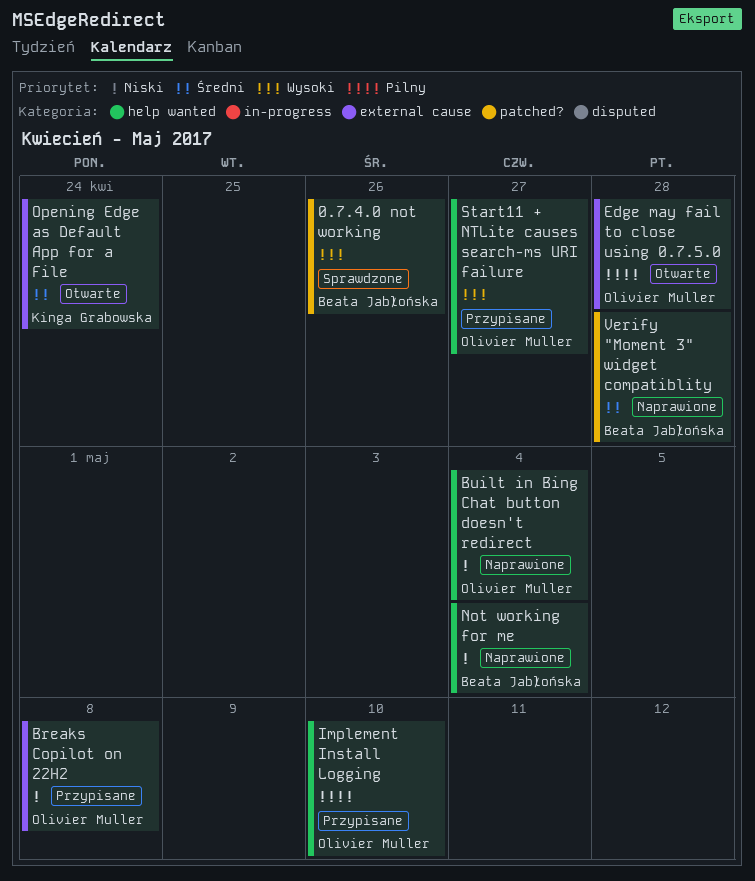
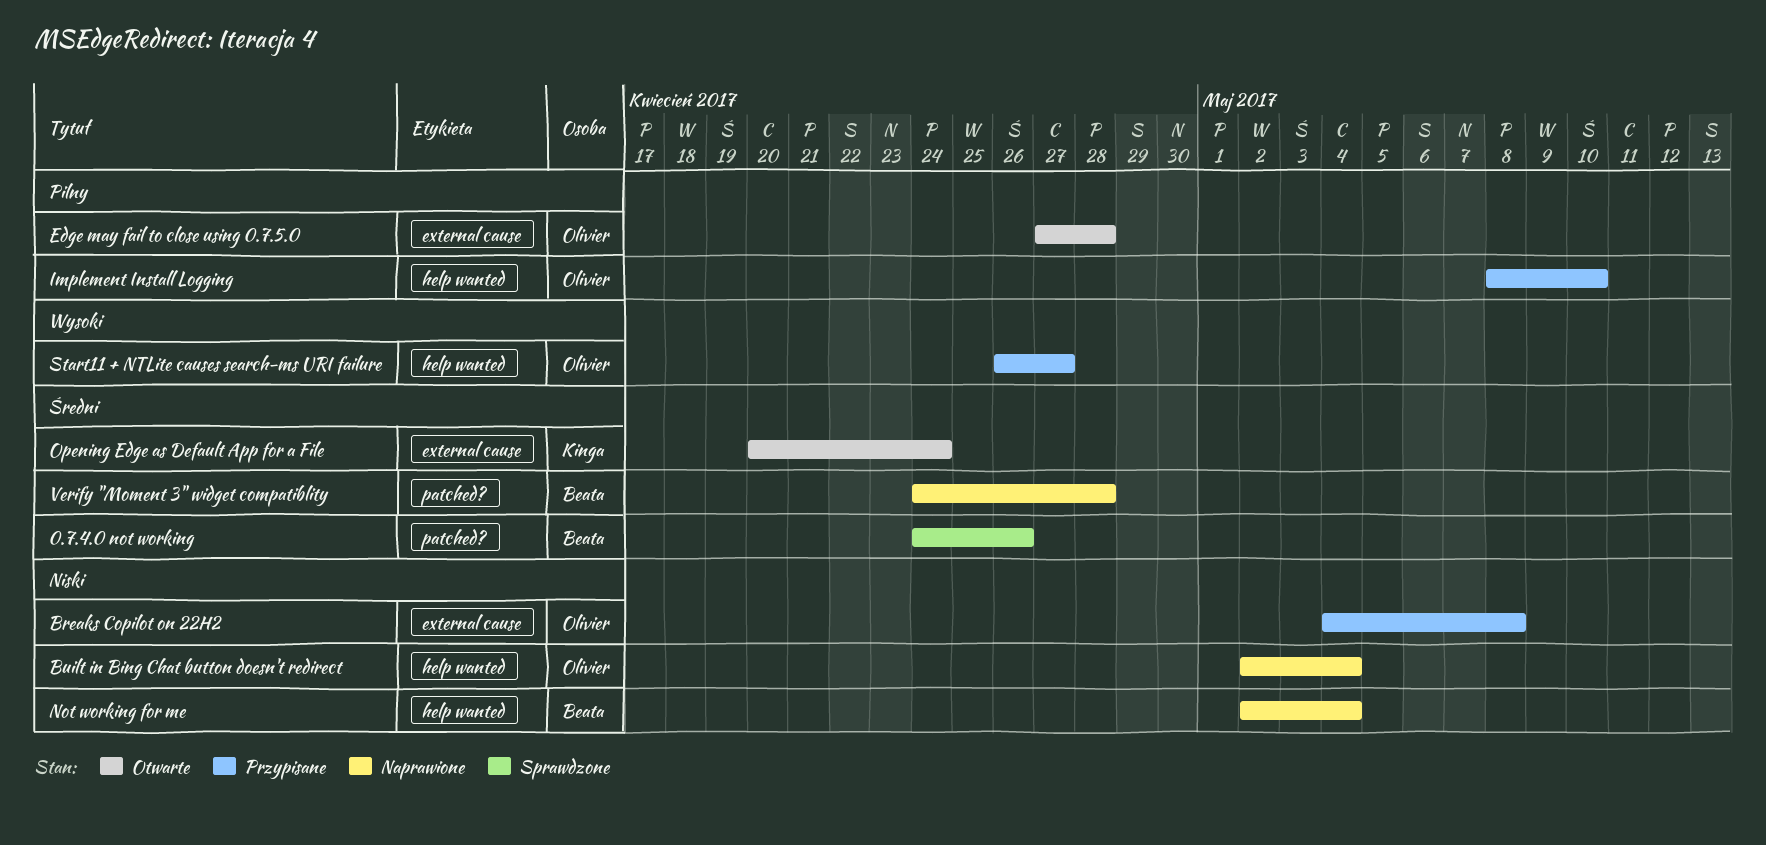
0.7.4.0 not working, priority: Wysoki -> Średni

